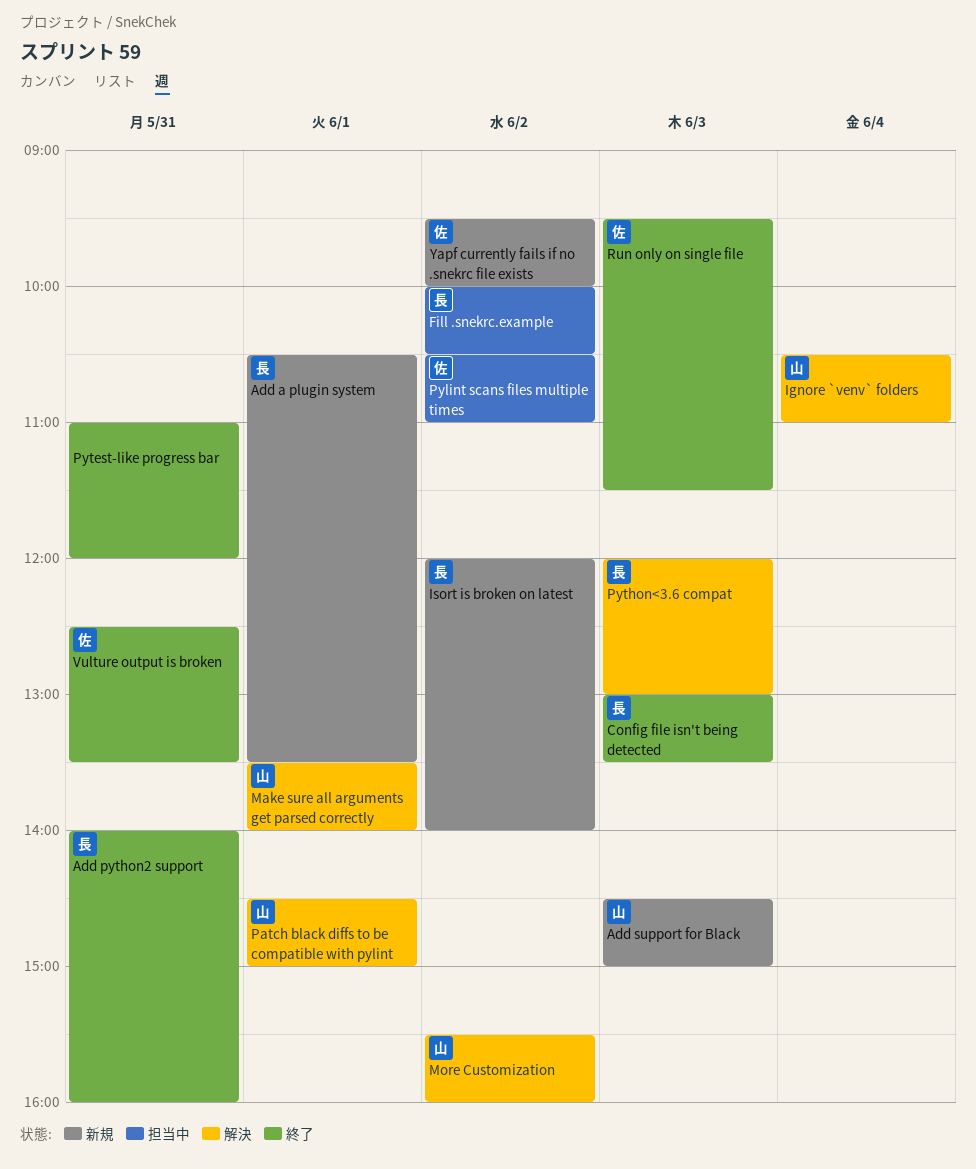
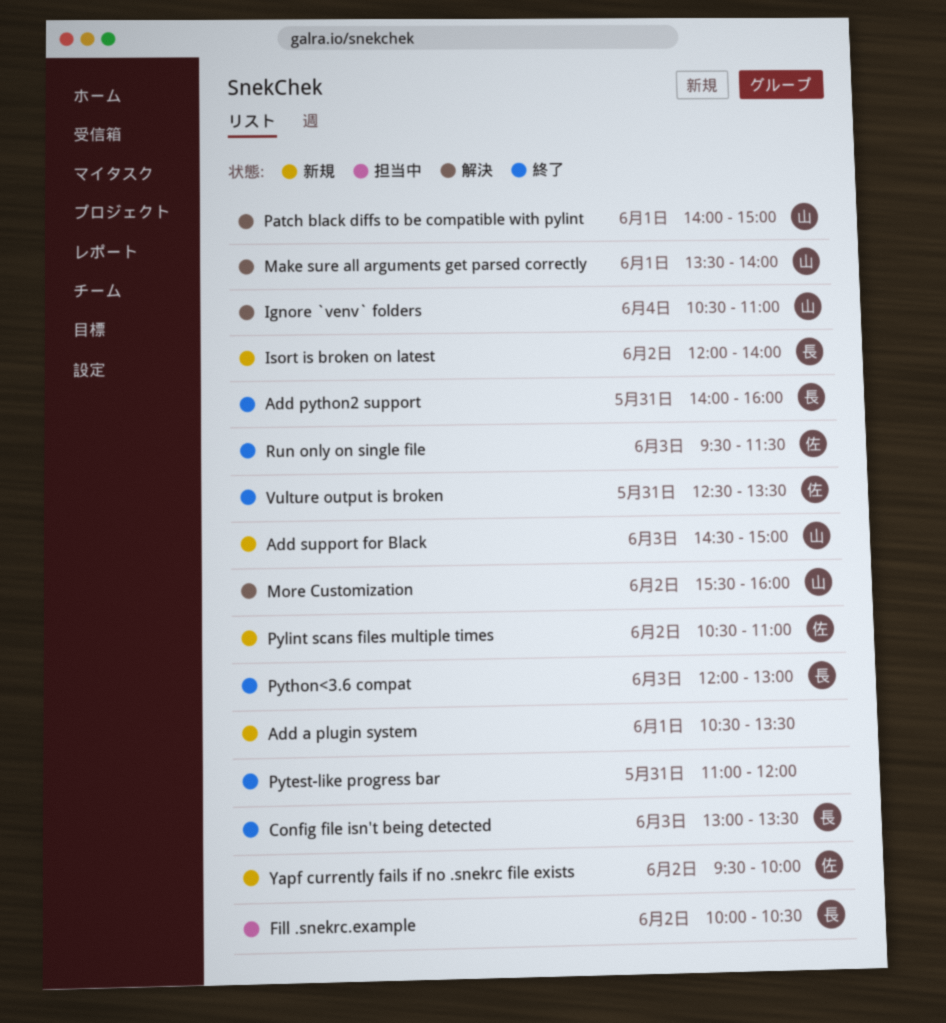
Add a plugin system, owner: 長 -> none
Patch black diffs to be compatible with pylint, begins: 14:30 -> 14:00
Pylint scans files multiple times, status: 担当中 -> 新規
Python<3.6 compat, status: 解決 -> 終了

